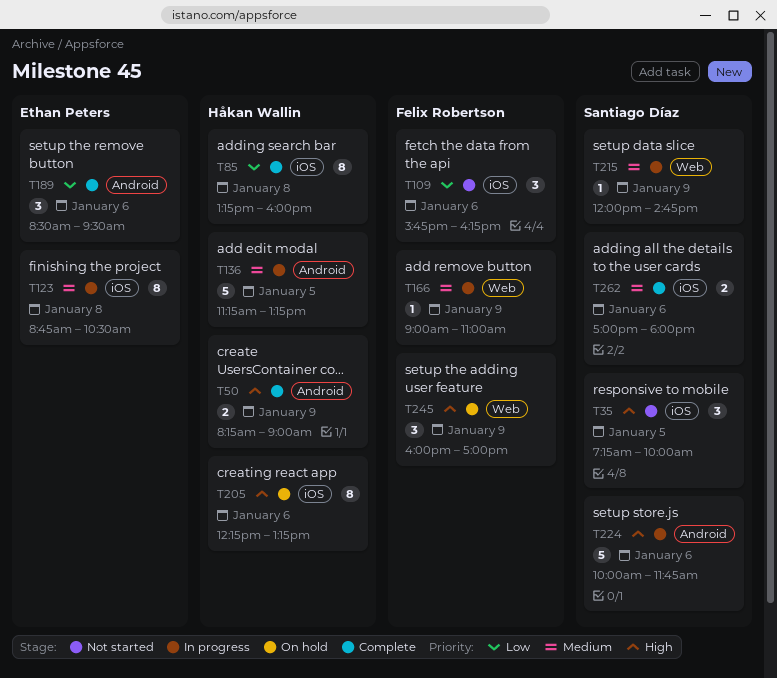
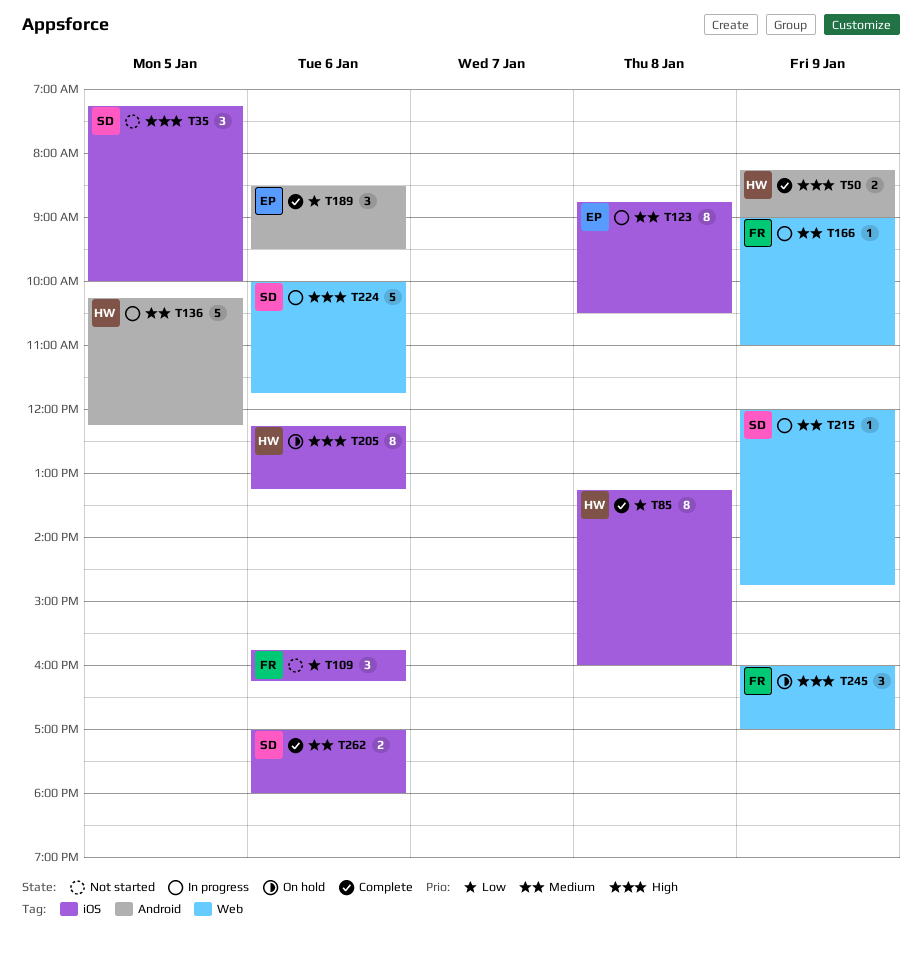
T136, begins: 11:15 -> 10:15
T136, ends: 13:15 -> 12:15
T224, label: Android -> Web

